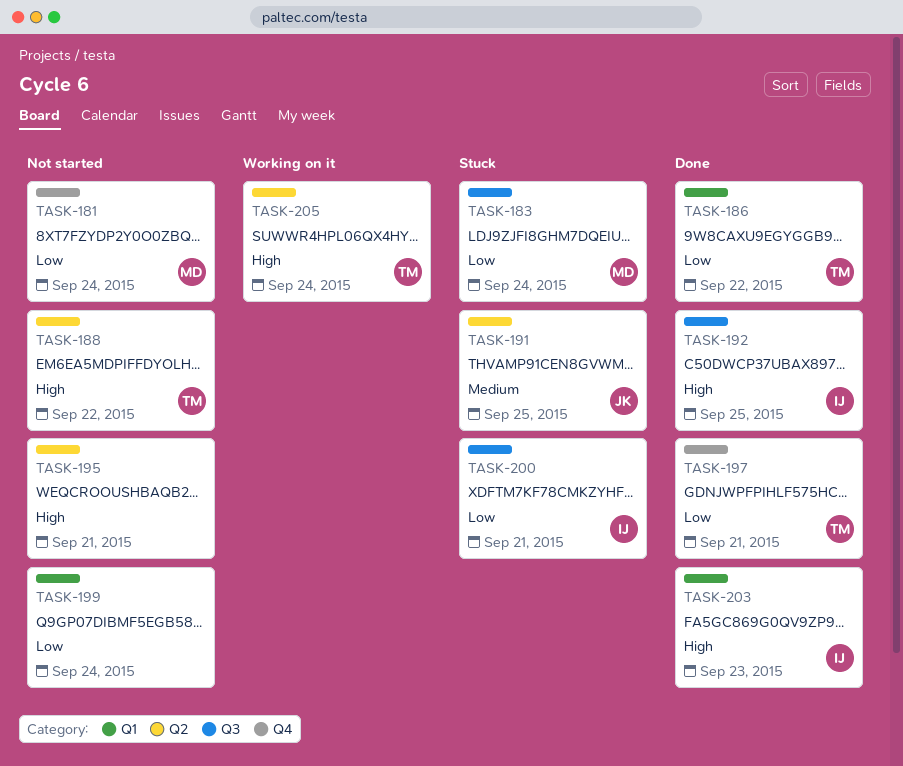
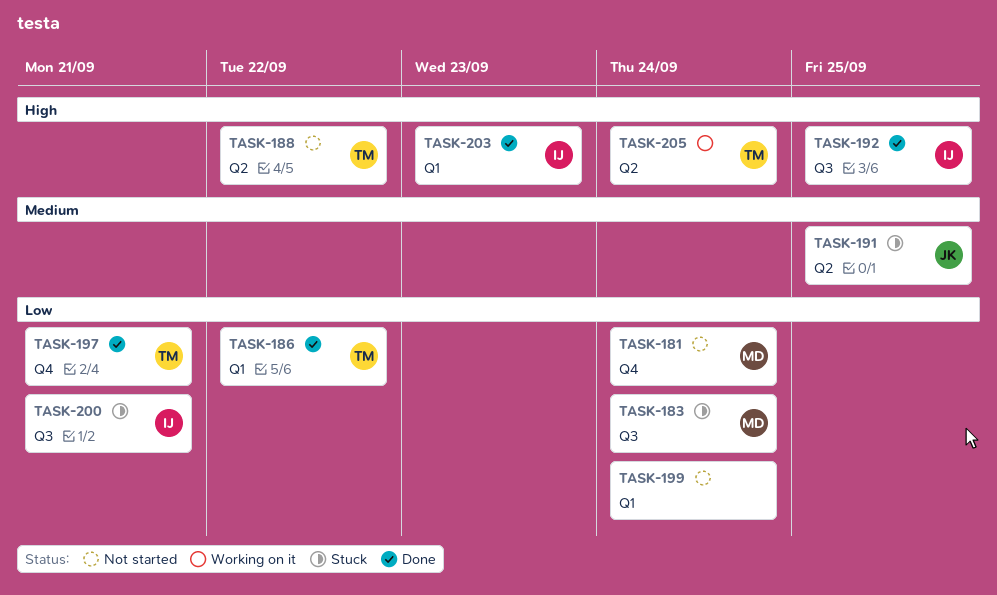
TASK-195: present -> none

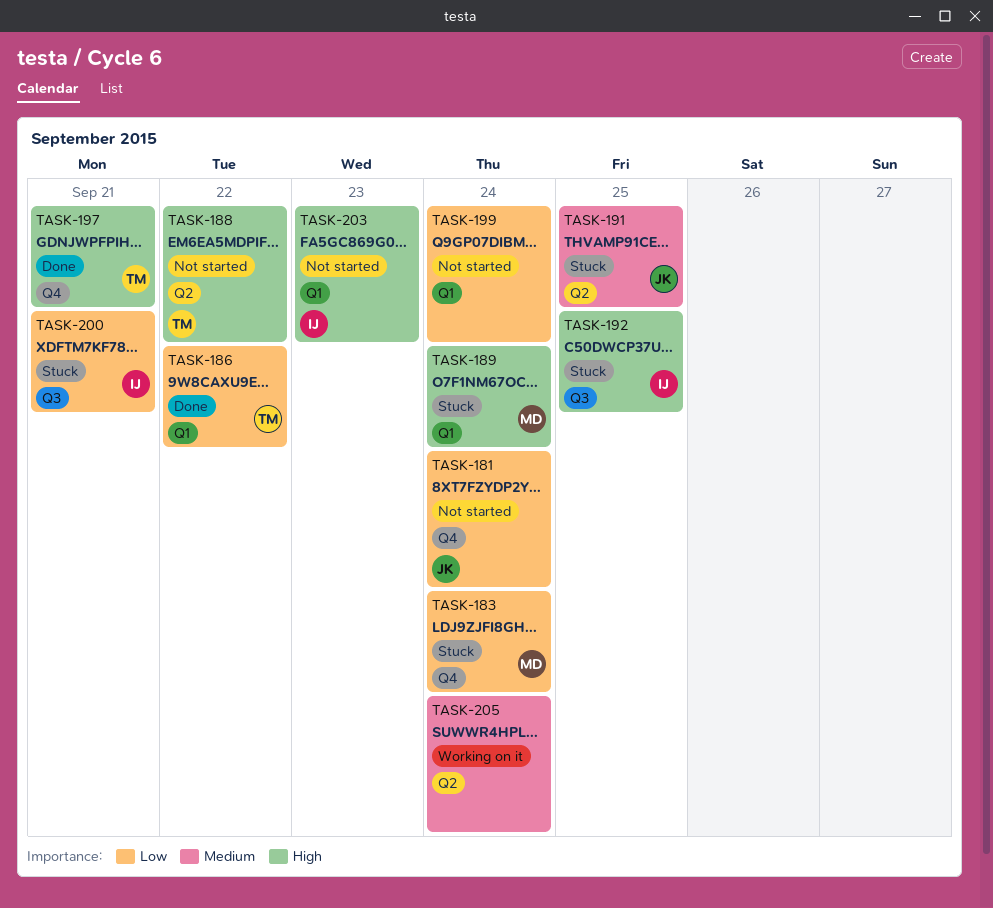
TASK-181, owner: MD -> JK
TASK-183, label: Q3 -> Q4
TASK-189: none -> present
TASK-192, status: Done -> Stuck
TASK-197, priority: Low -> High
TASK-203, status: Done -> Not started
TASK-205, owner: TM -> none
TASK-205, priority: High -> Medium

